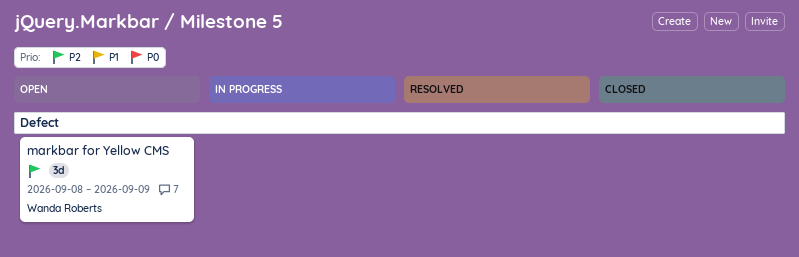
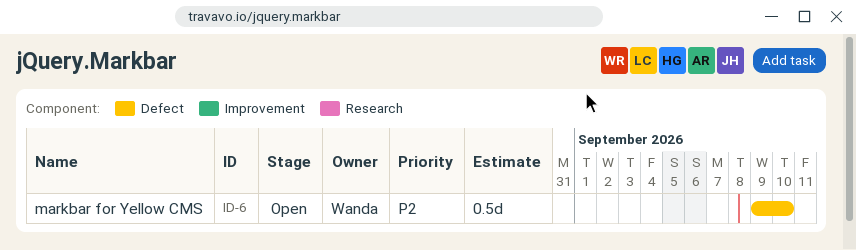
markbar for Yellow CMS, estimate: 3d -> 0.5d
markbar for Yellow CMS, start: Sep 8 -> Sep 9
markbar for Yellow CMS, due: Sep 9 -> Sep 10

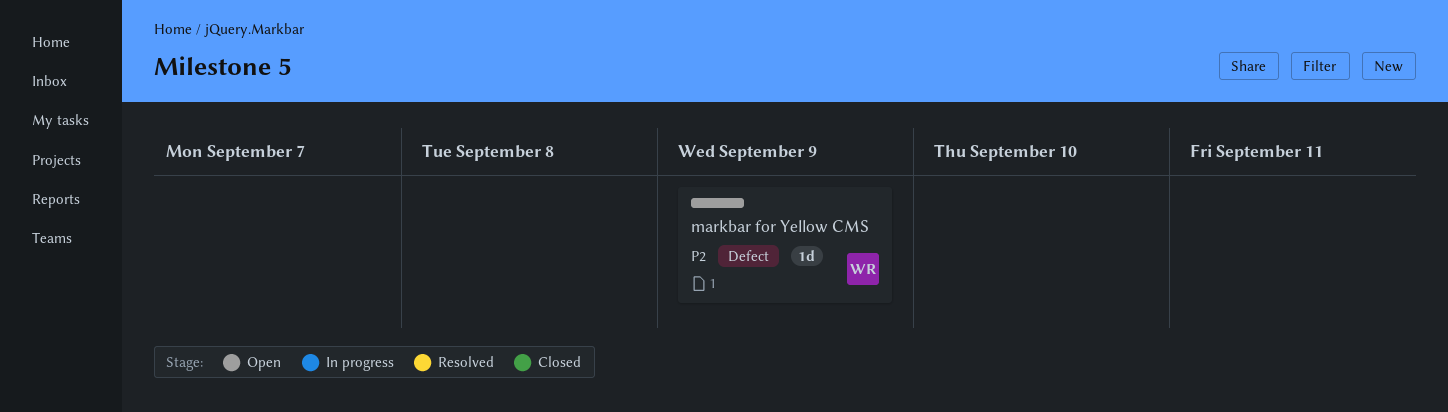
markbar for Yellow CMS, estimate: 0.5d -> 1d
markbar for Yellow CMS, due: Sep 10 -> Sep 9

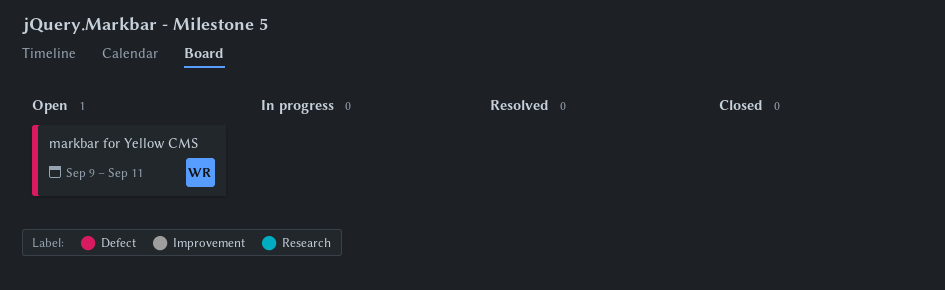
markbar for Yellow CMS, due: Sep 9 -> Sep 11

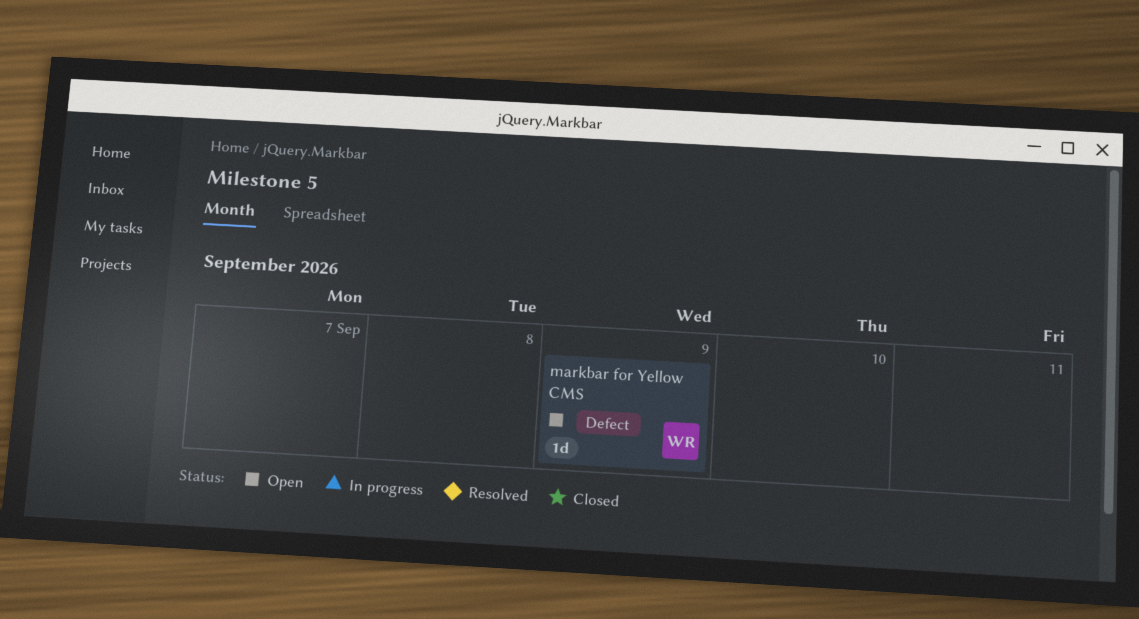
markbar for Yellow CMS, due: Sep 11 -> Sep 9

